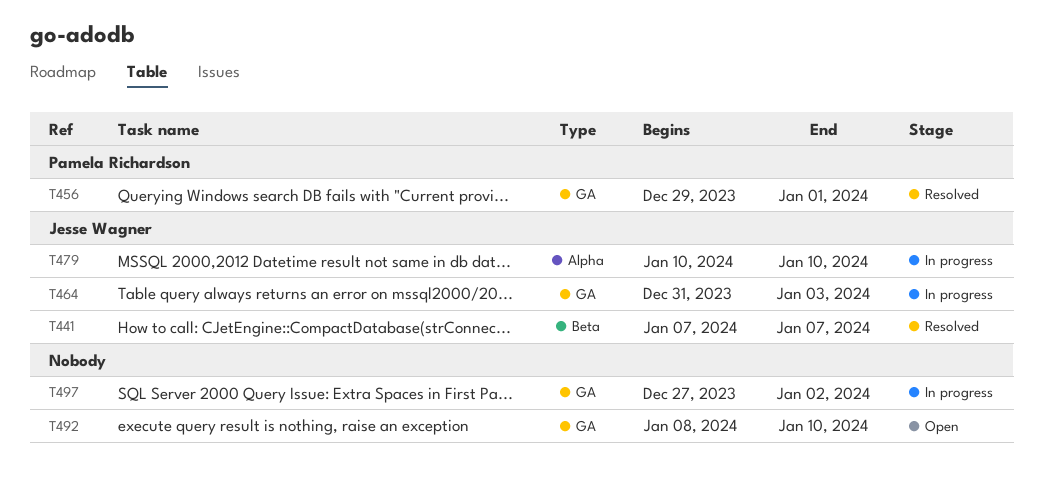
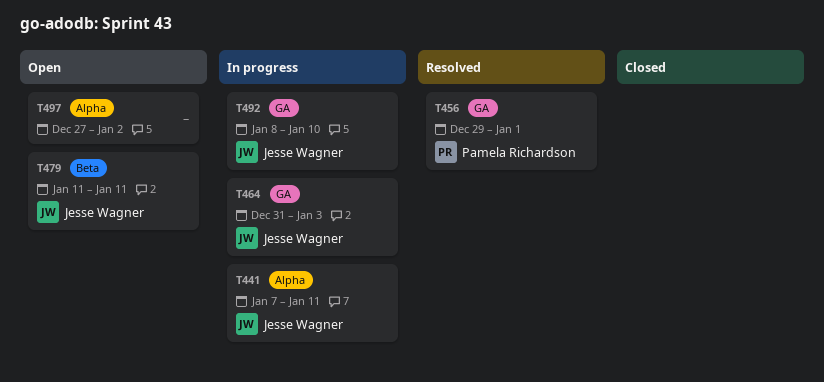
T441, status: Resolved -> In progress
T441, label: Beta -> Alpha
T441, due: Jan 7 -> Jan 11
T479, status: In progress -> Open
T479, label: Alpha -> Beta
T479, start: Jan 10 -> Jan 11
T479, due: Jan 10 -> Jan 11
T492, status: Open -> In progress
T492, owner: none -> Jesse Wagner
T497, status: In progress -> Open
T497, label: GA -> Alpha

